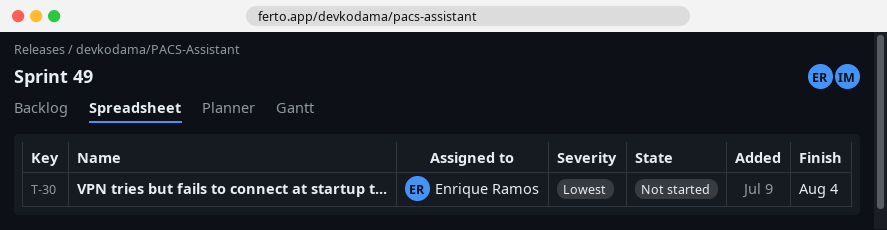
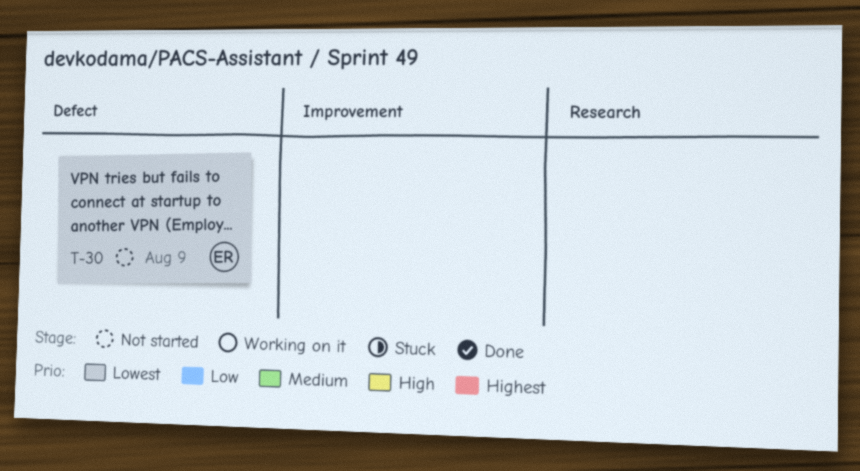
T-30, due: Aug 4 -> Aug 9

